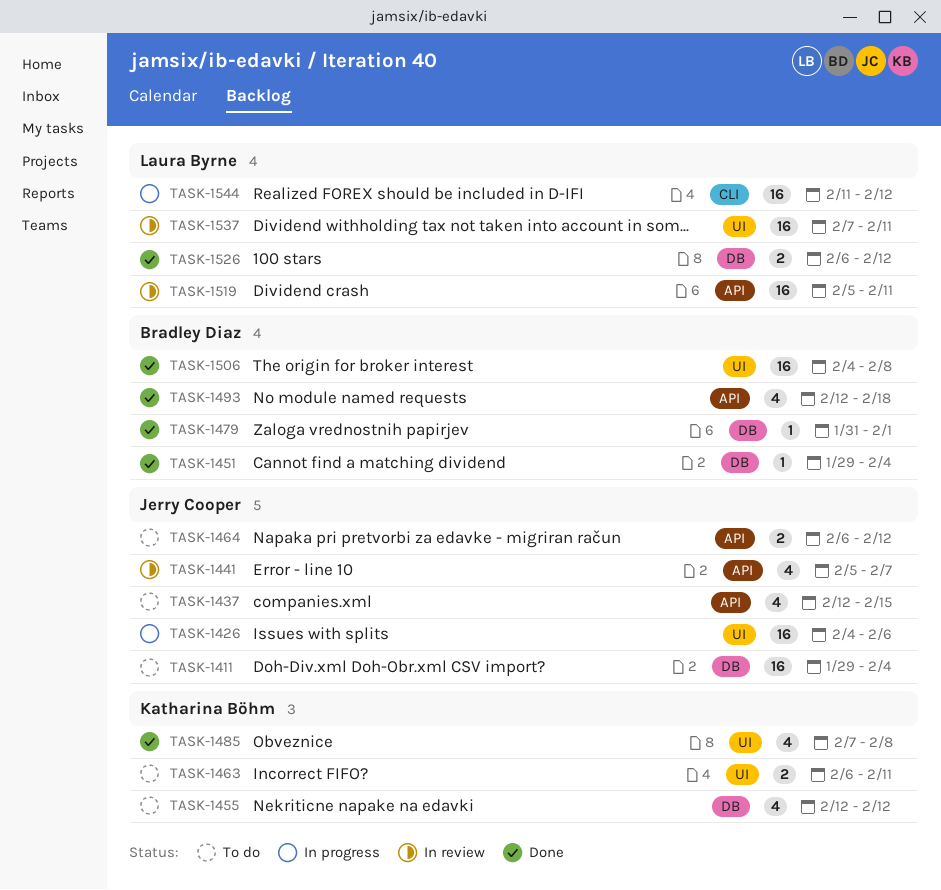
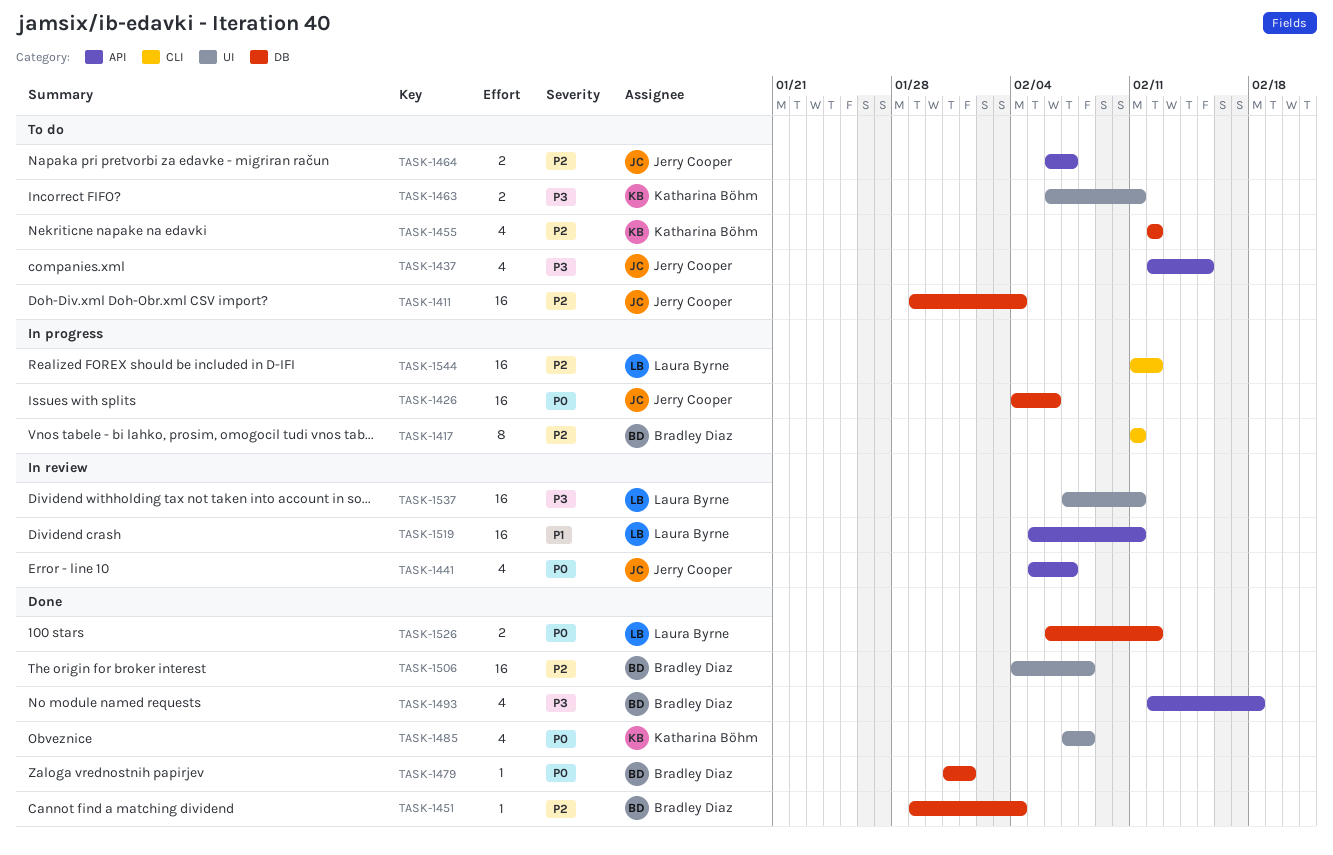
TASK-1417: none -> present
TASK-1426, label: UI -> DB
TASK-1464, due: Feb 12 -> Feb 7

